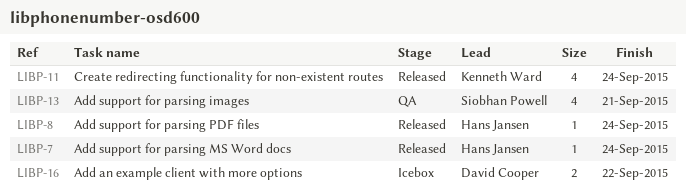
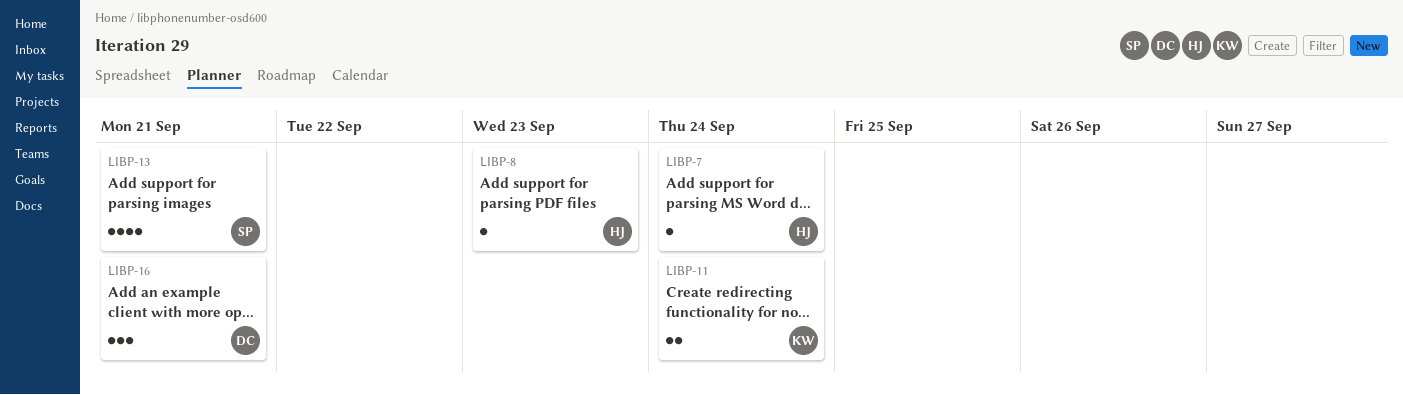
LIBP-8, due: Sep 24 -> Sep 23
LIBP-11, estimate: 4 -> 2
LIBP-16, estimate: 2 -> 3
LIBP-16, due: Sep 22 -> Sep 21

